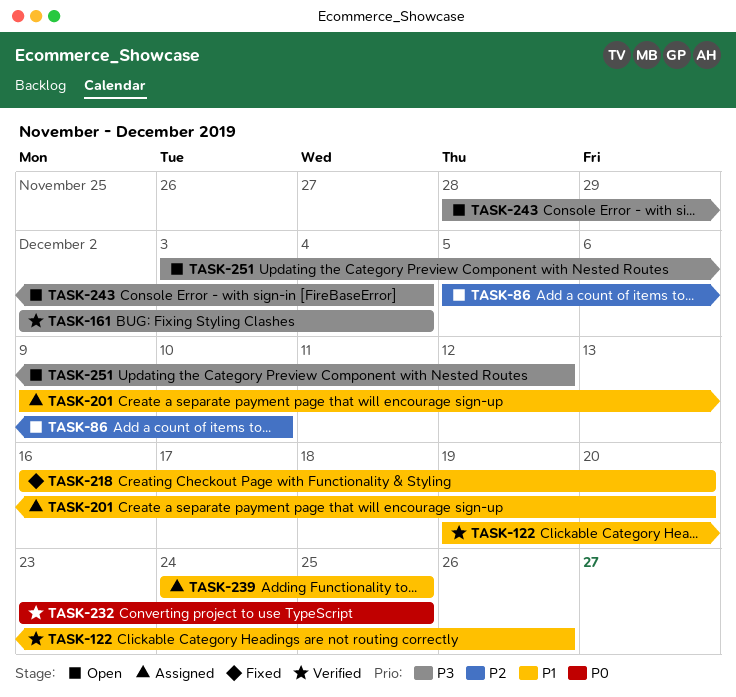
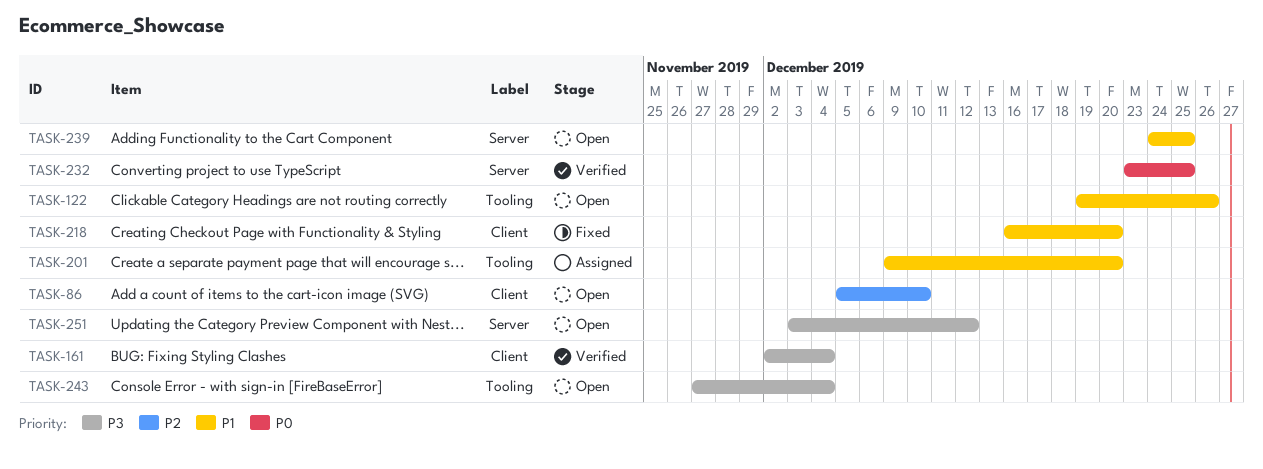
TASK-122, status: Verified -> Open
TASK-239, status: Assigned -> Open
TASK-243, start: Nov 28 -> Nov 27

